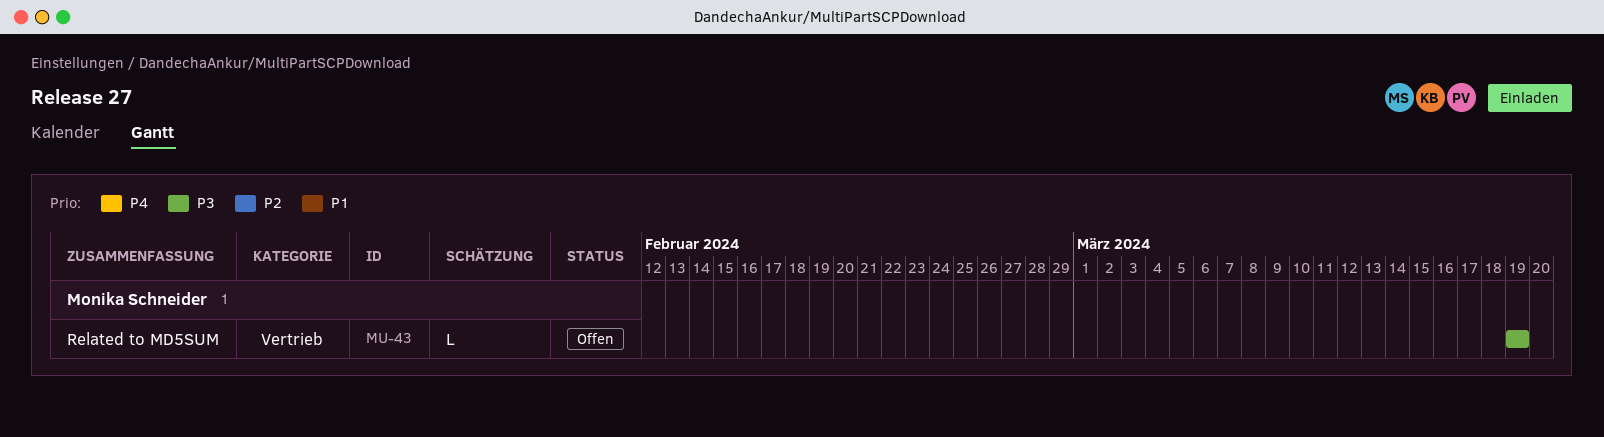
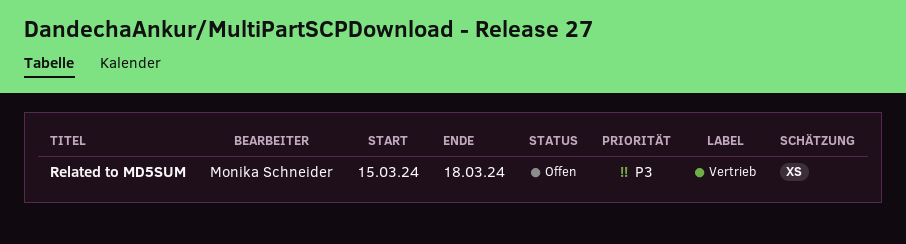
Related to MD5SUM, estimate: L -> XS
Related to MD5SUM, start: Mar 19 -> Mar 15
Related to MD5SUM, due: Mar 19 -> Mar 18

